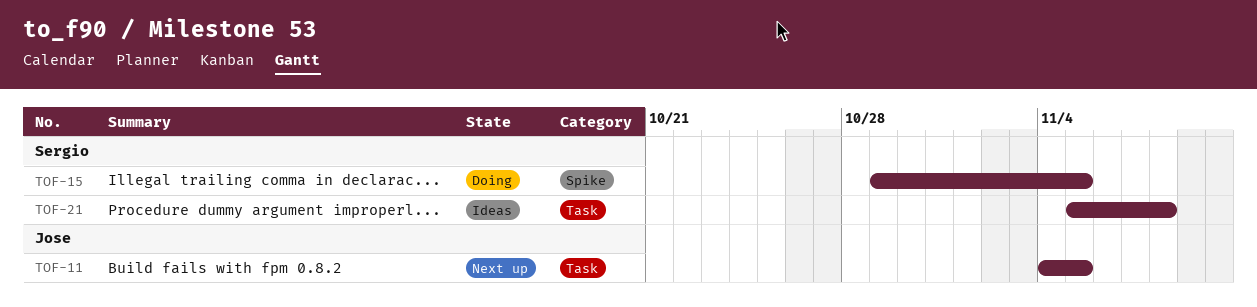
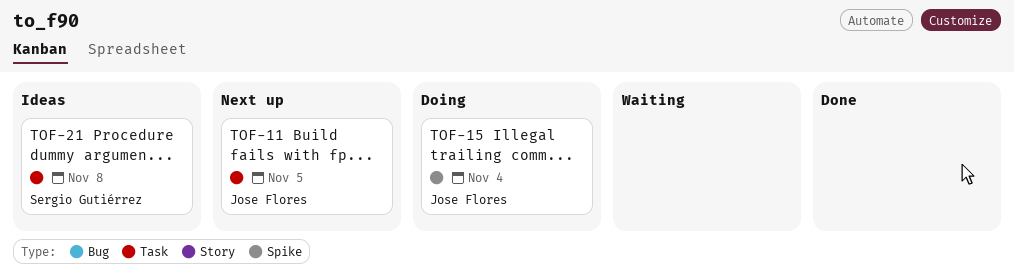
TOF-15, owner: Sergio Gutiérrez -> Jose Flores
TOF-15, due: Nov 5 -> Nov 4

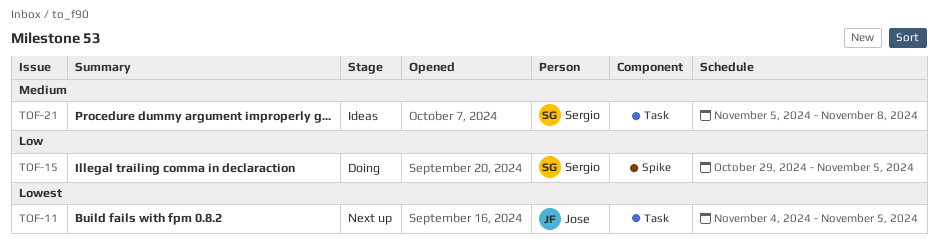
TOF-15, owner: Jose Flores -> Sergio Gutiérrez
TOF-15, due: Nov 4 -> Nov 5

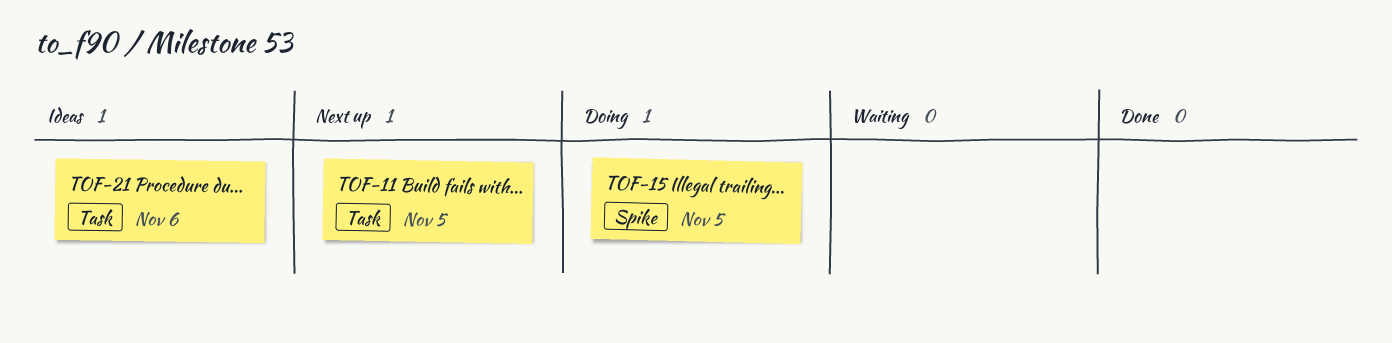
TOF-21, due: Nov 8 -> Nov 6

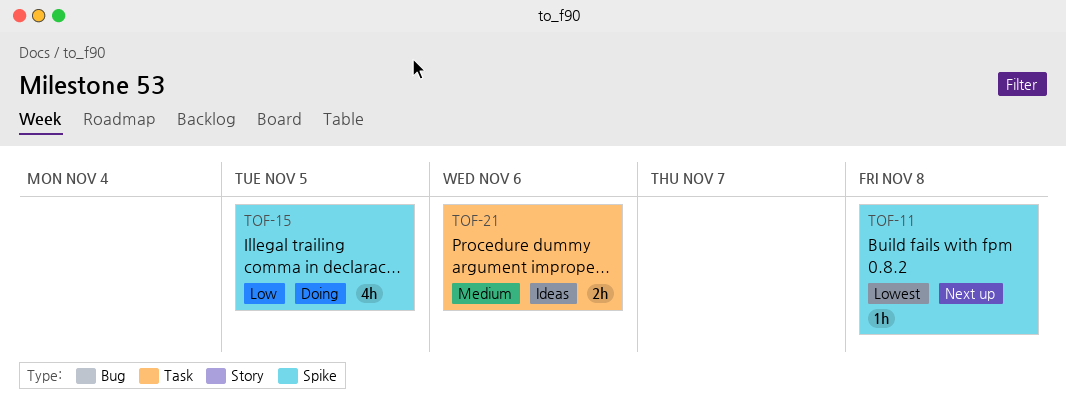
TOF-11, label: Task -> Spike
TOF-11, due: Nov 5 -> Nov 8

